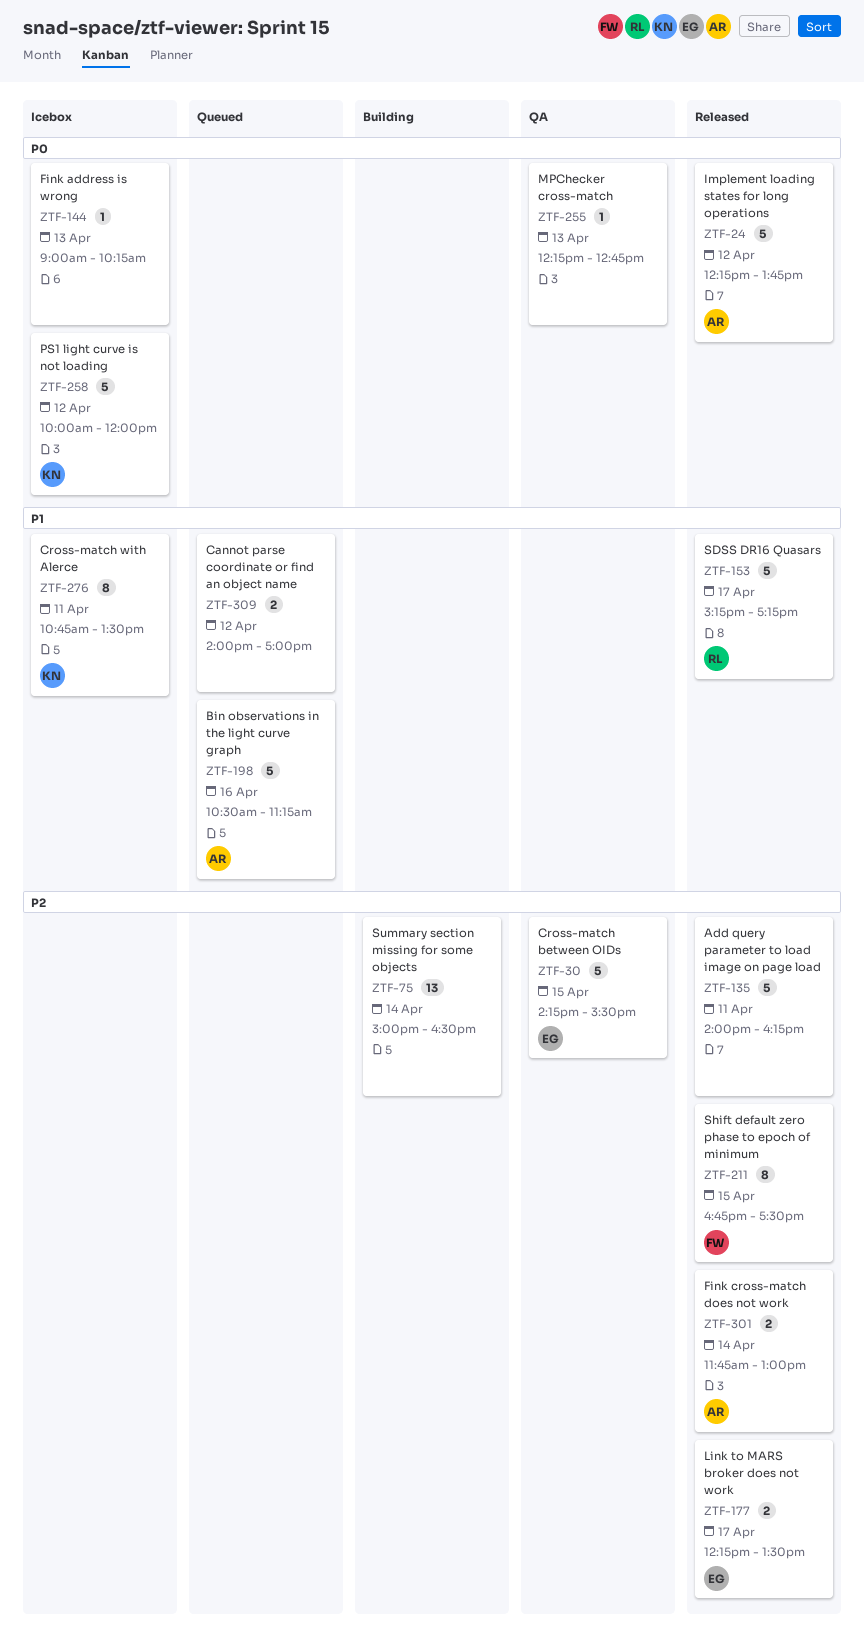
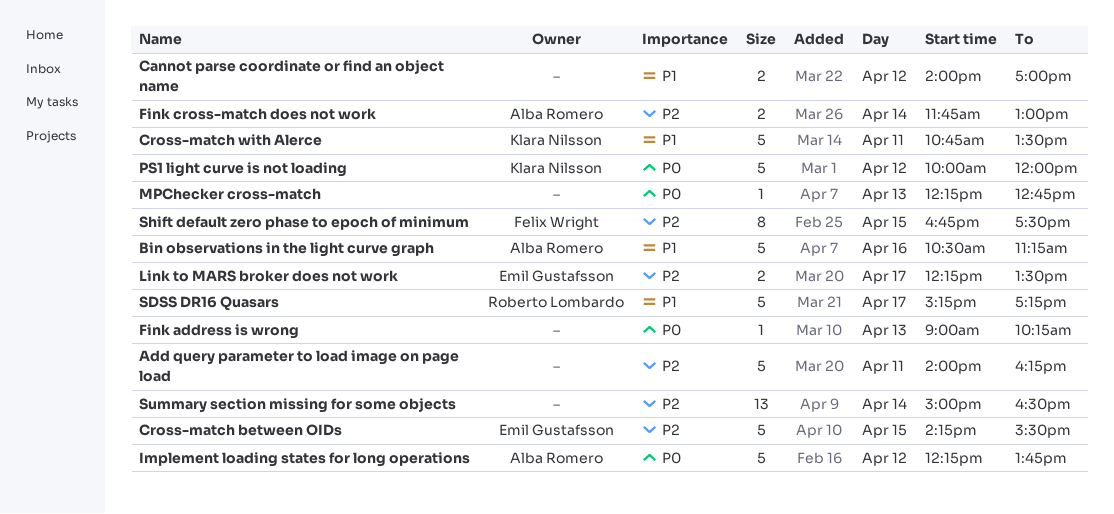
Cross-match with Alerce, estimate: 8 -> 5

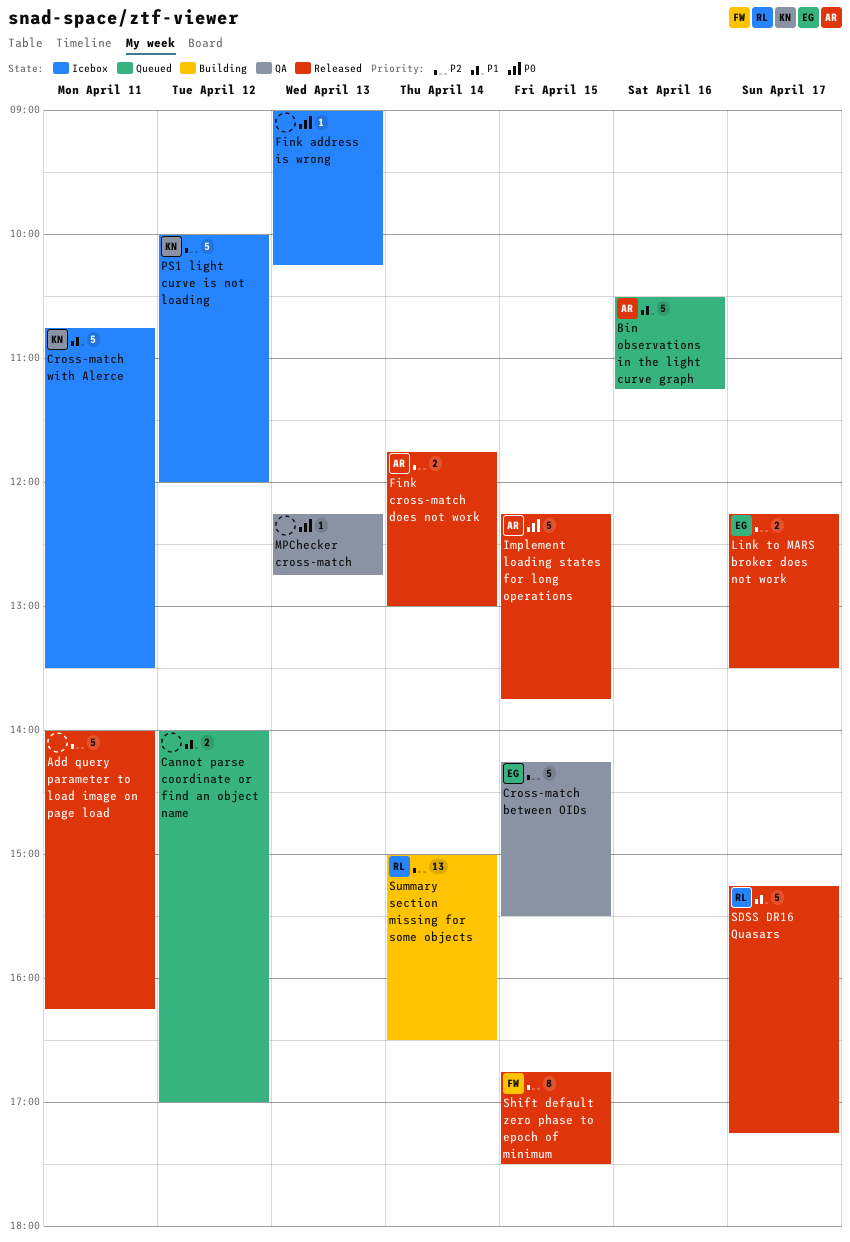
Implement loading states for long operations, day: Apr 12 -> Apr 15
PS1 light curve is not loading, priority: P0 -> P2
Summary section missing for some objects, owner: none -> Roberto Lombardo

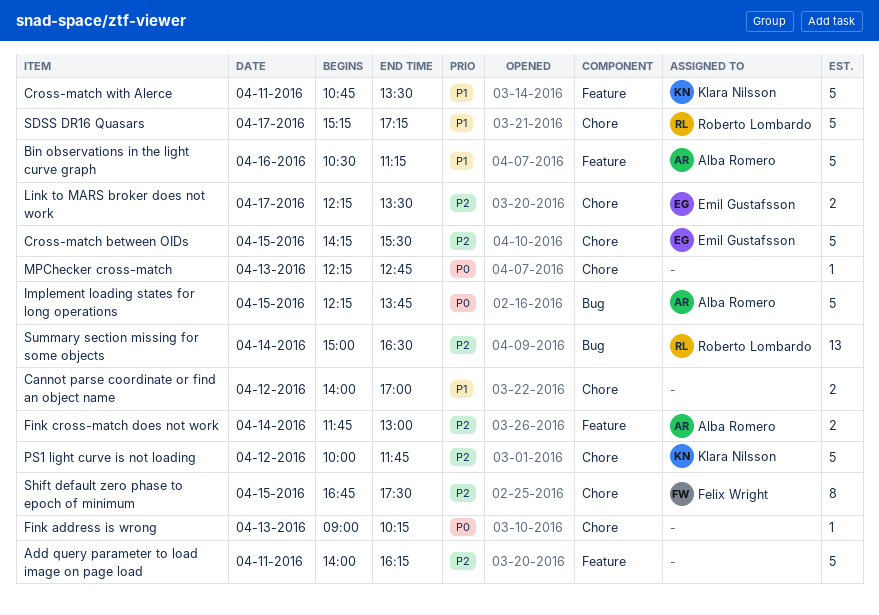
PS1 light curve is not loading, ends: 12:00 -> 11:45

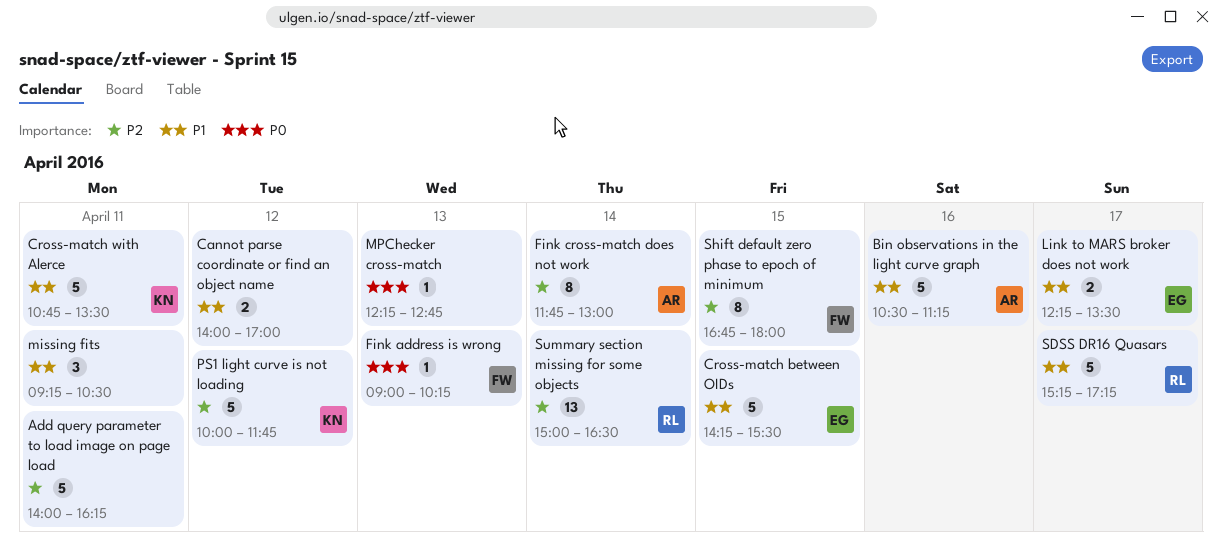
Cross-match between OIDs, priority: P2 -> P1
Fink address is wrong, owner: none -> Felix Wright
Fink cross-match does not work, estimate: 2 -> 8
Implement loading states for long operations: present -> none
Link to MARS broker does not work, priority: P2 -> P1
missing fits: none -> present
Shift default zero phase to epoch of minimum, ends: 17:30 -> 18:00

